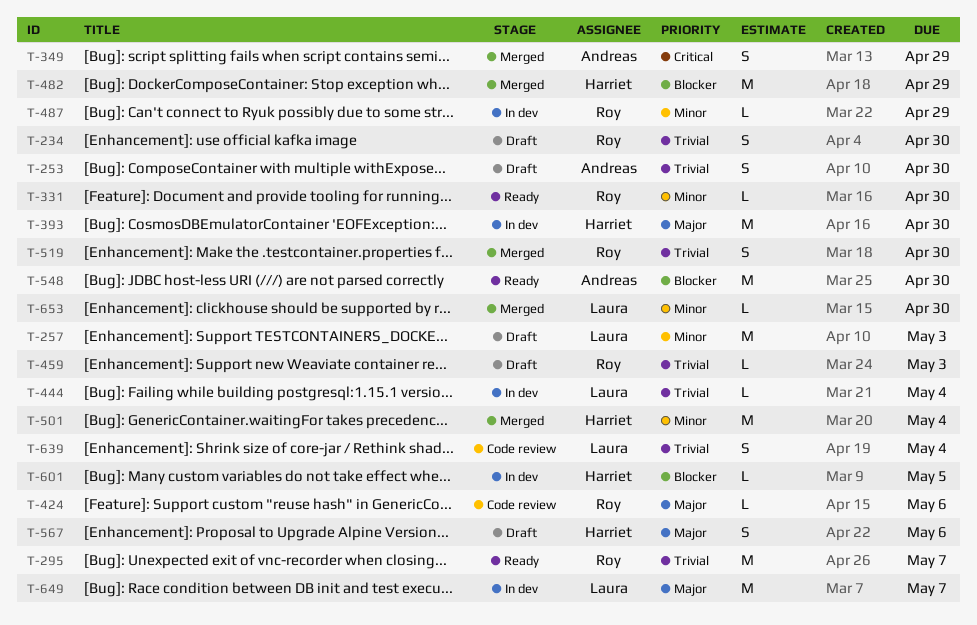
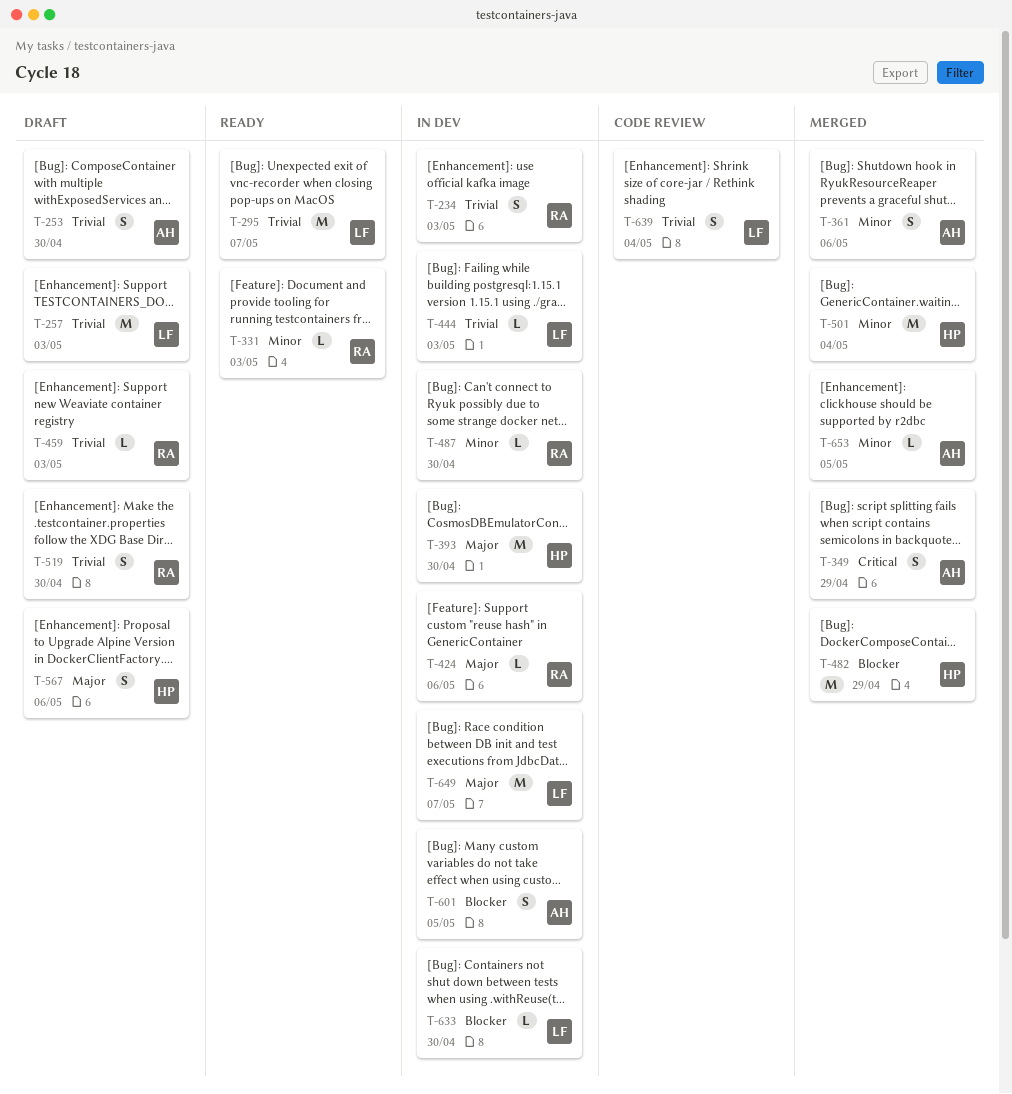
T-234, status: Draft -> In dev
T-234, due: Apr 30 -> May 3
T-257, priority: Minor -> Trivial
T-295, owner: Roy -> Laura
T-331, due: Apr 30 -> May 3
T-361: none -> present
T-424, status: Code review -> In dev
T-444, due: May 4 -> May 3
T-487, due: Apr 29 -> Apr 30
T-519, status: Merged -> Draft
T-548: present -> none
T-601, owner: Harriet -> Andreas
T-601, estimate: L -> S
T-633: none -> present
T-653, owner: Laura -> Andreas
T-653, due: Apr 30 -> May 5

